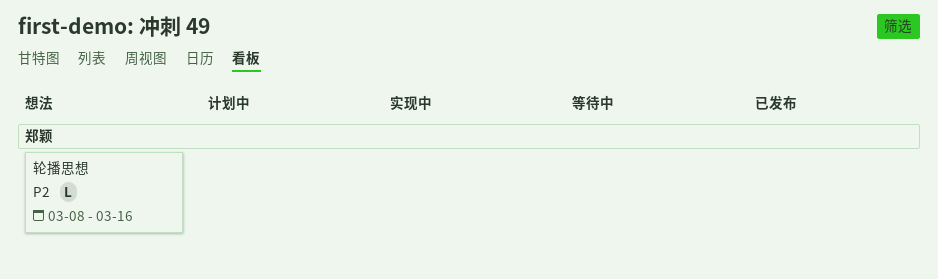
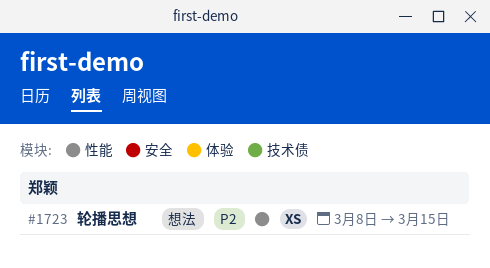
轮播思想, estimate: L -> XS
轮播思想, due: Mar 16 -> Mar 15

